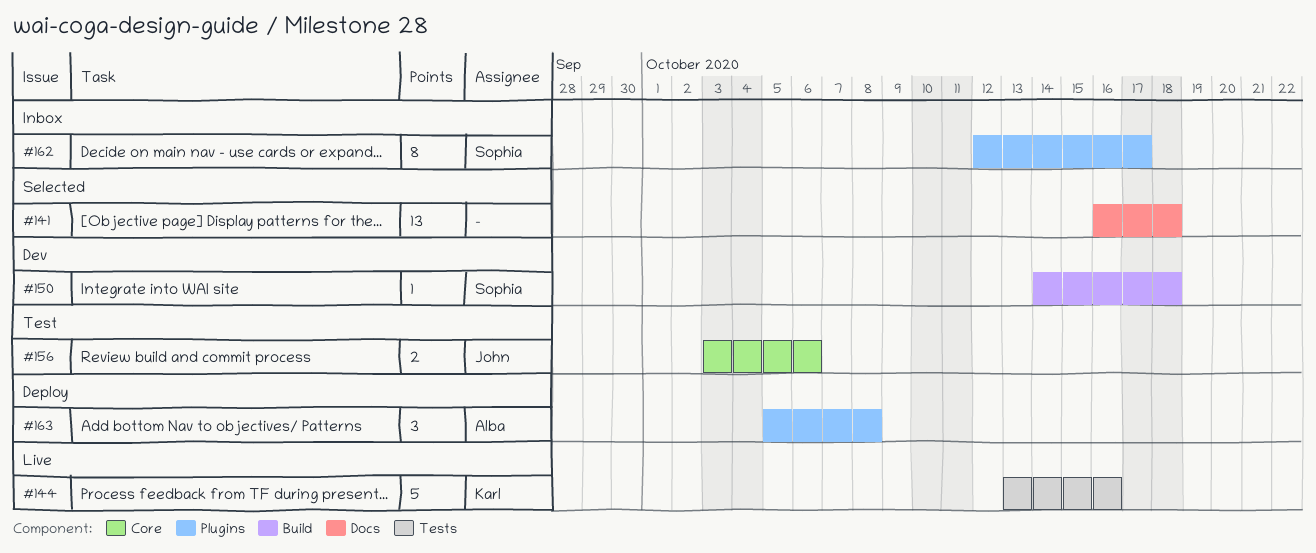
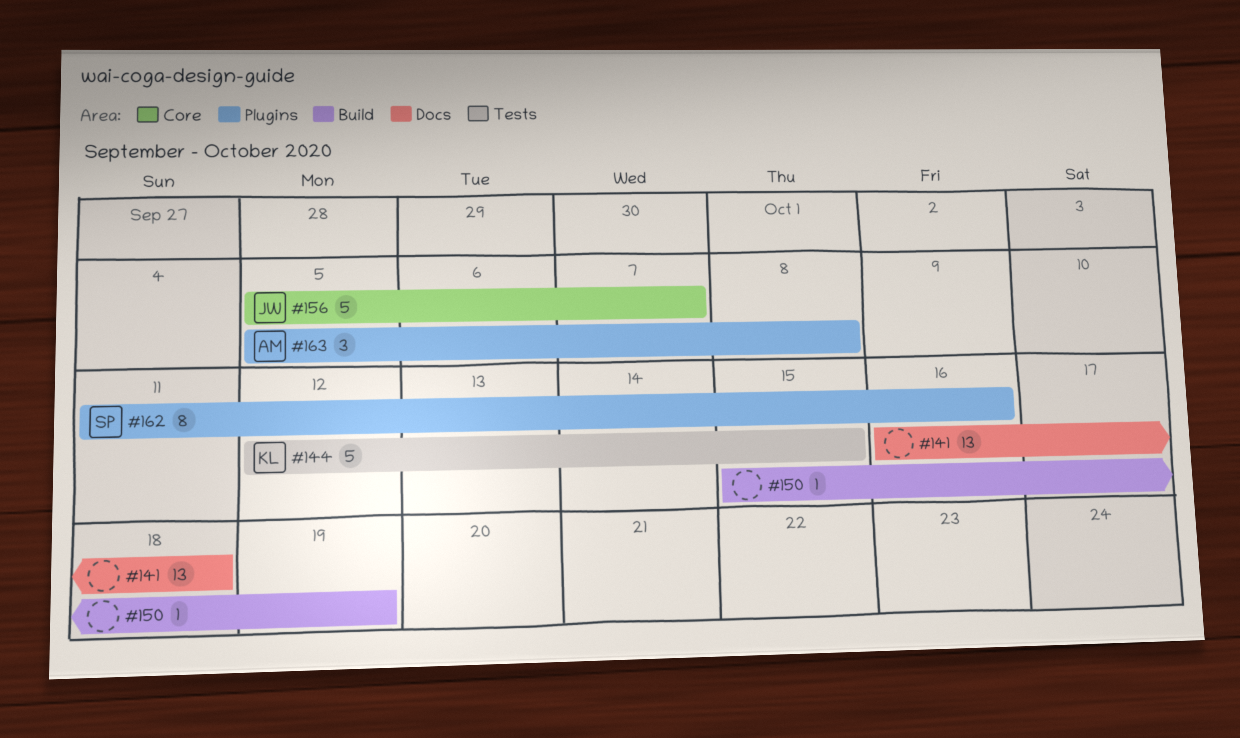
#144, start: Oct 13 -> Oct 12
#144, due: Oct 16 -> Oct 15
#150, owner: Sophia -> none
#150, start: Oct 14 -> Oct 15
#150, due: Oct 18 -> Oct 19
#156, estimate: 2 -> 5
#156, start: Oct 3 -> Oct 5
#156, due: Oct 6 -> Oct 7
#162, start: Oct 12 -> Oct 11
#162, due: Oct 17 -> Oct 16

